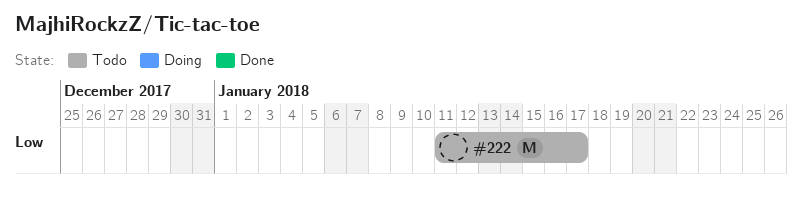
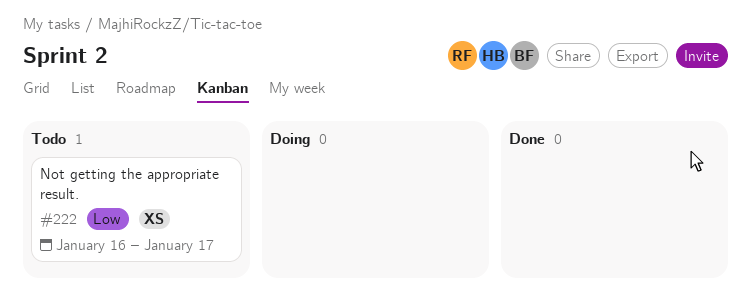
#222, estimate: M -> XS
#222, start: Jan 11 -> Jan 16

